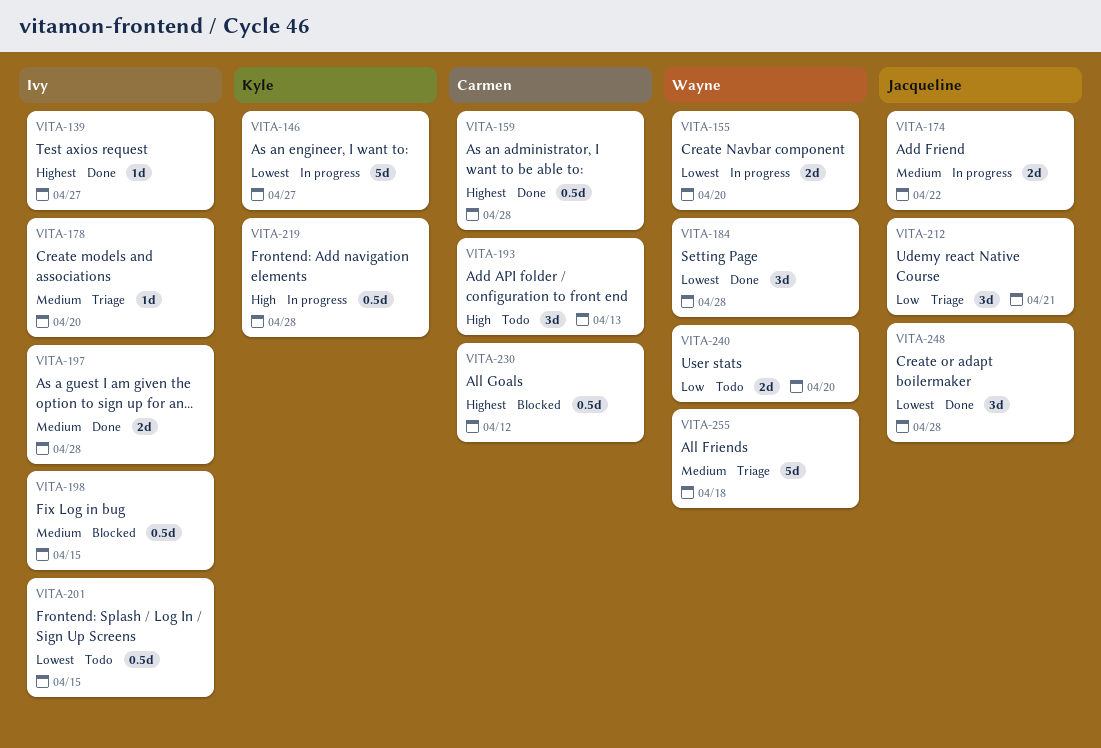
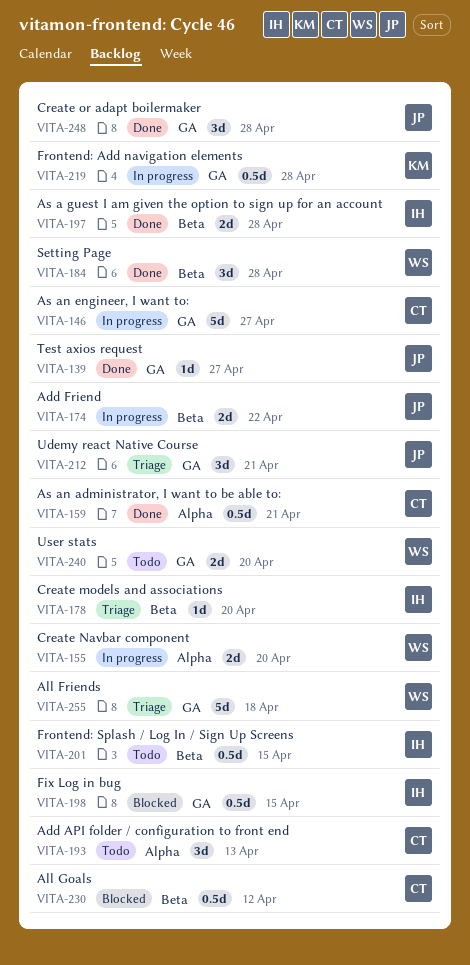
VITA-139, owner: Ivy -> Jacqueline
VITA-146, owner: Kyle -> Carmen
VITA-159, due: Apr 28 -> Apr 21

